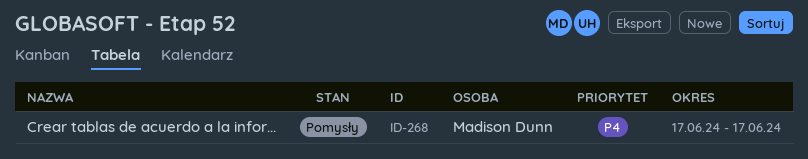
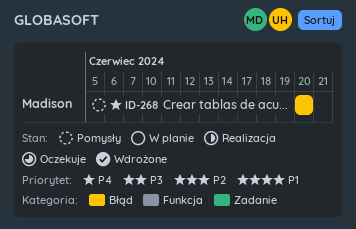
ID-268, start: Jun 17 -> Jun 20
ID-268, due: Jun 17 -> Jun 20

